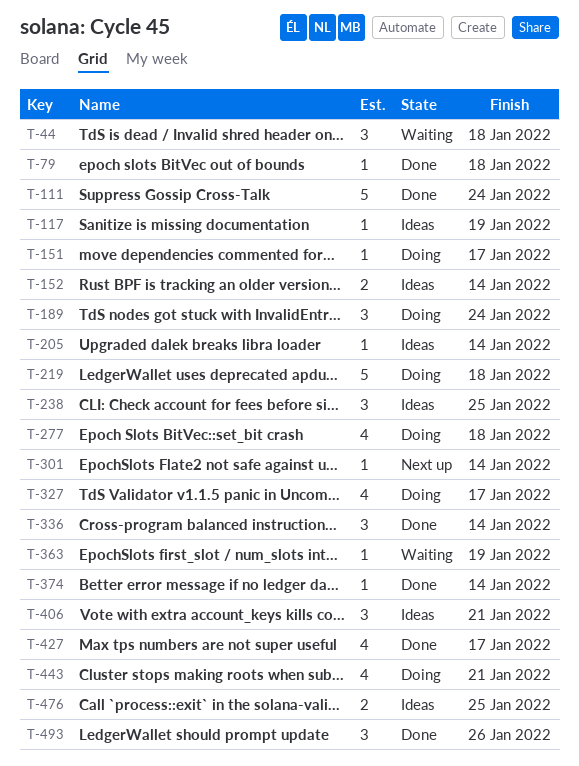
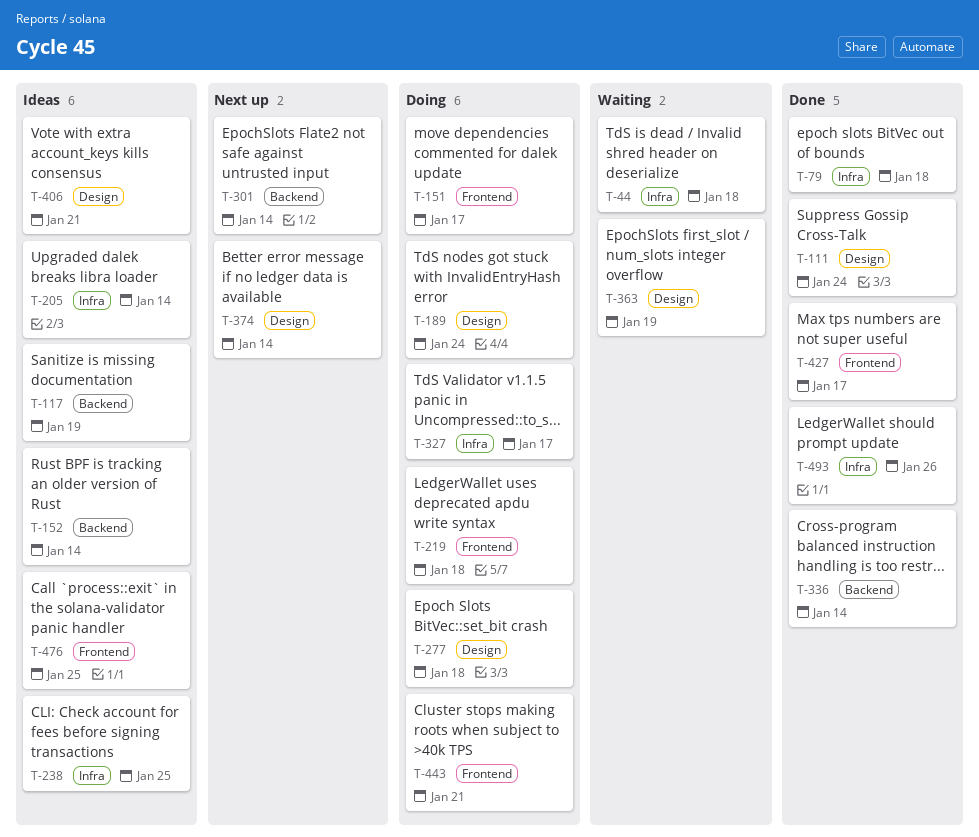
T-374, status: Done -> Next up

